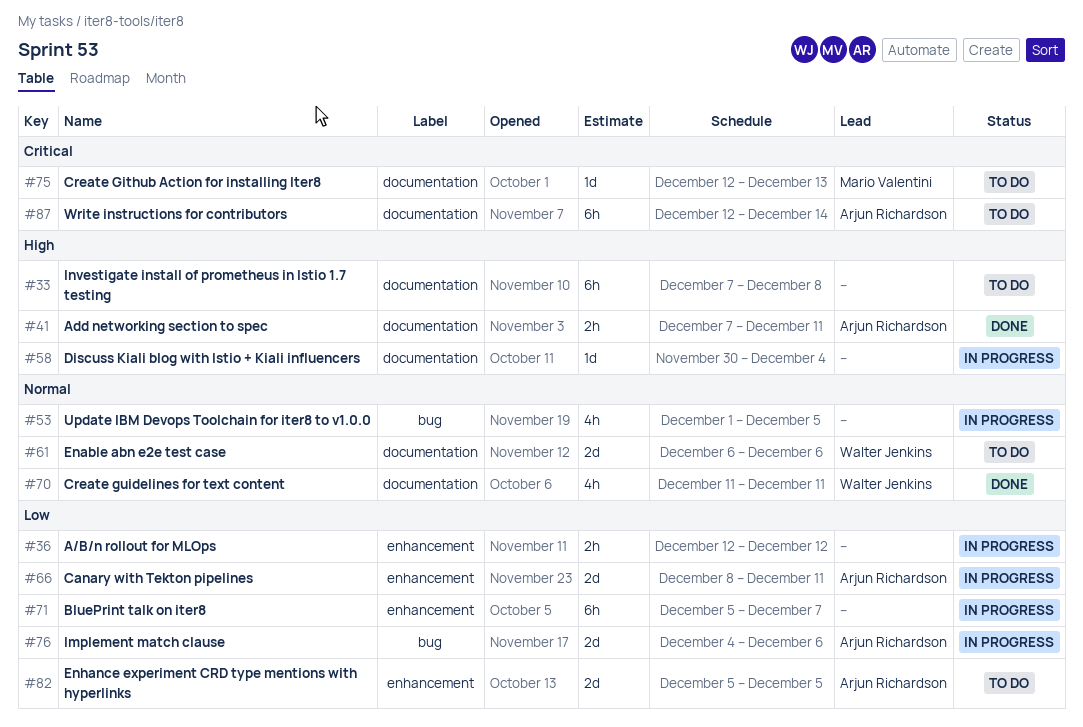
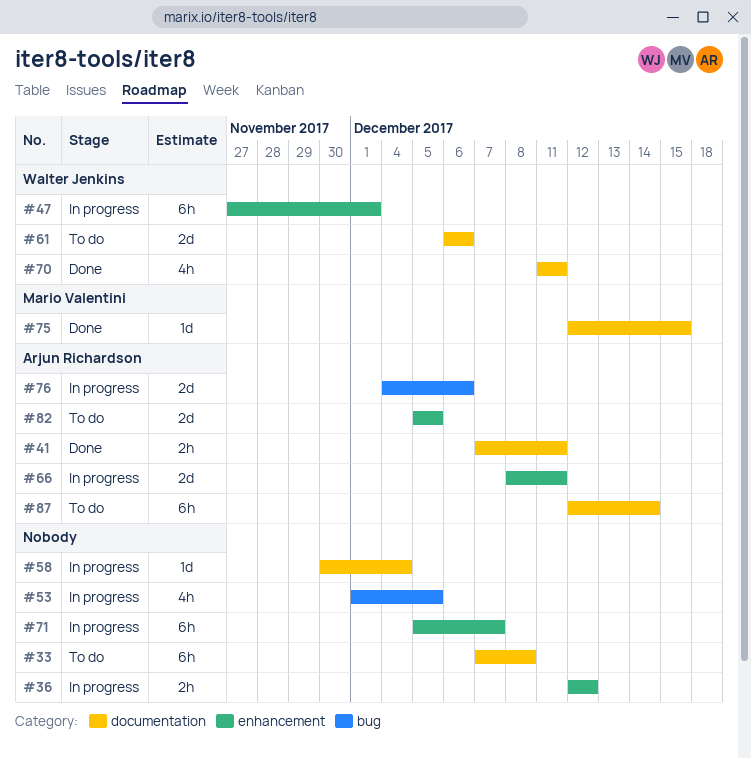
#47: none -> present
#75, status: To do -> Done
#75, due: Dec 13 -> Dec 15

